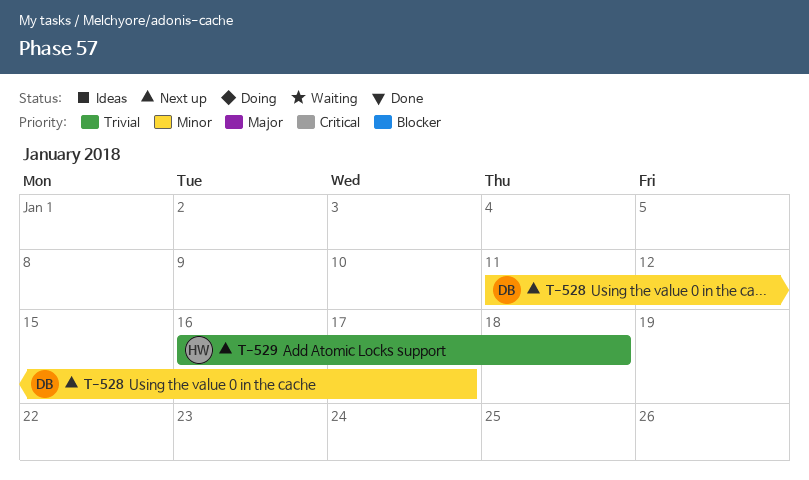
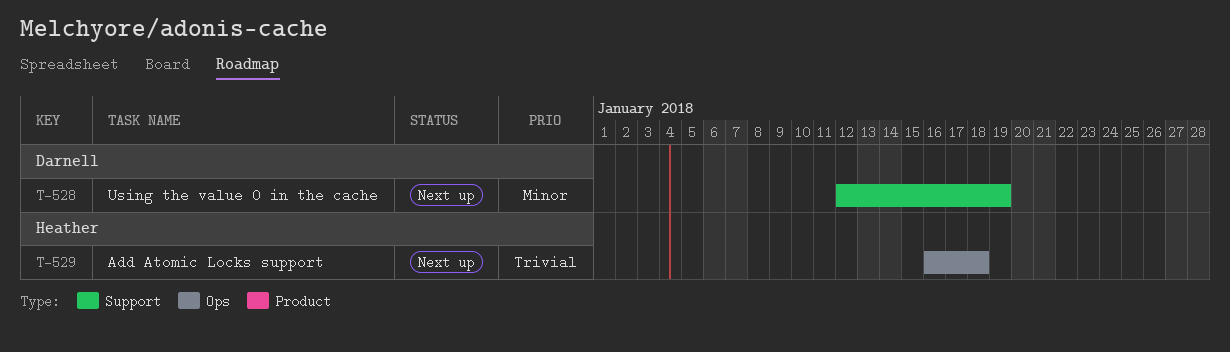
T-528, start: Jan 11 -> Jan 12
T-528, due: Jan 17 -> Jan 19

